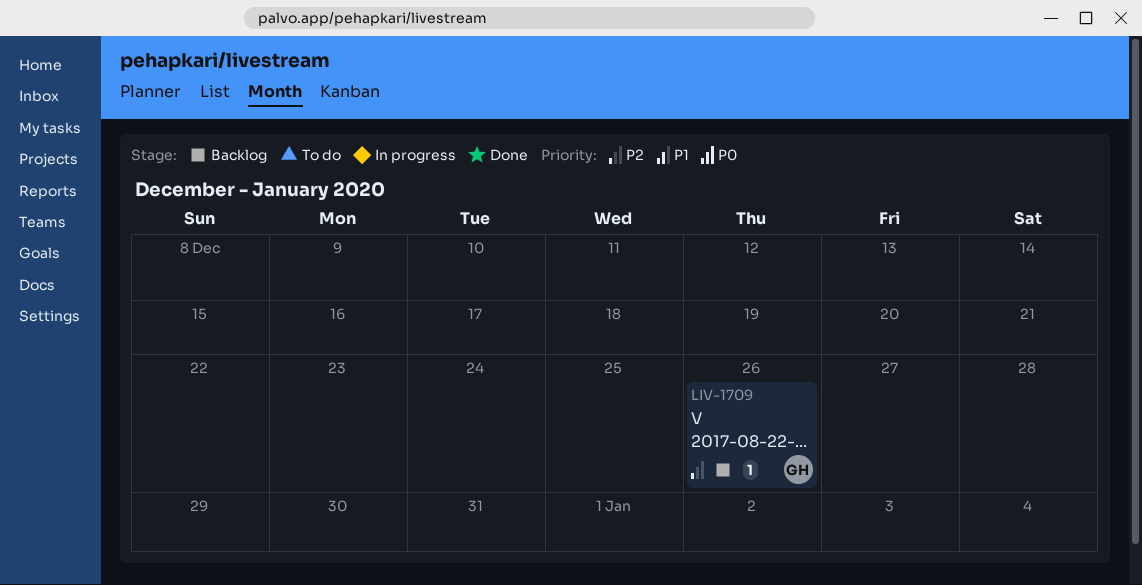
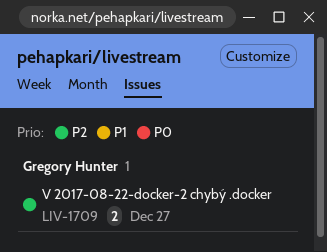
LIV-1709, estimate: 1 -> 2
LIV-1709, due: Dec 26 -> Dec 27

